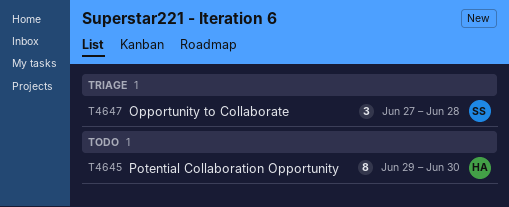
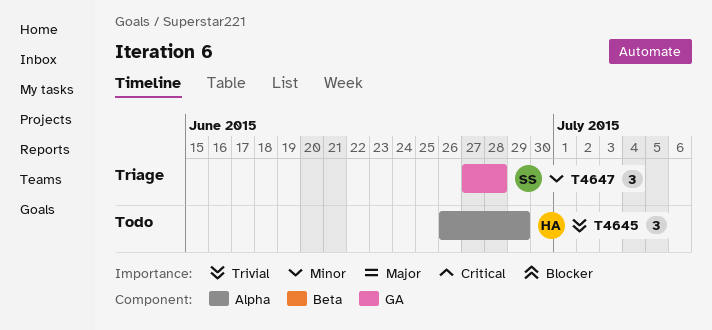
T4645, estimate: 8 -> 3
T4645, start: Jun 29 -> Jun 26
T4645, due: Jun 30 -> Jun 29

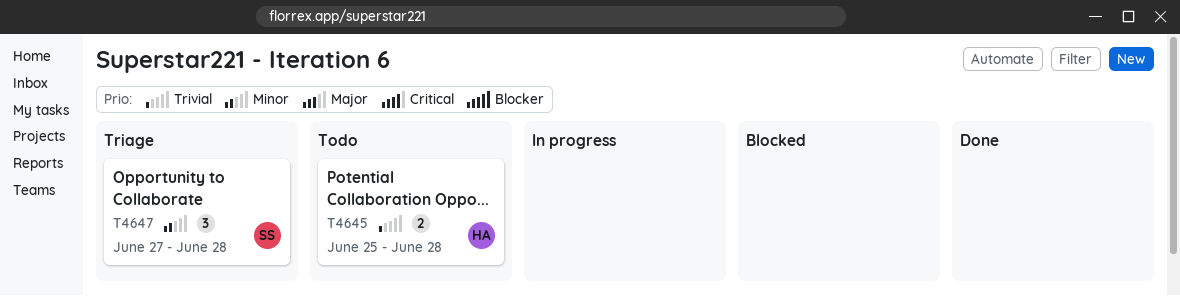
T4645, estimate: 3 -> 2
T4645, start: Jun 26 -> Jun 25
T4645, due: Jun 29 -> Jun 28

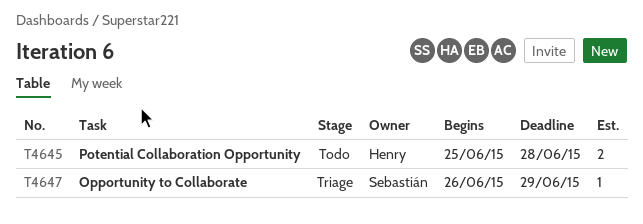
T4647, estimate: 3 -> 1
T4647, start: Jun 27 -> Jun 26
T4647, due: Jun 28 -> Jun 29

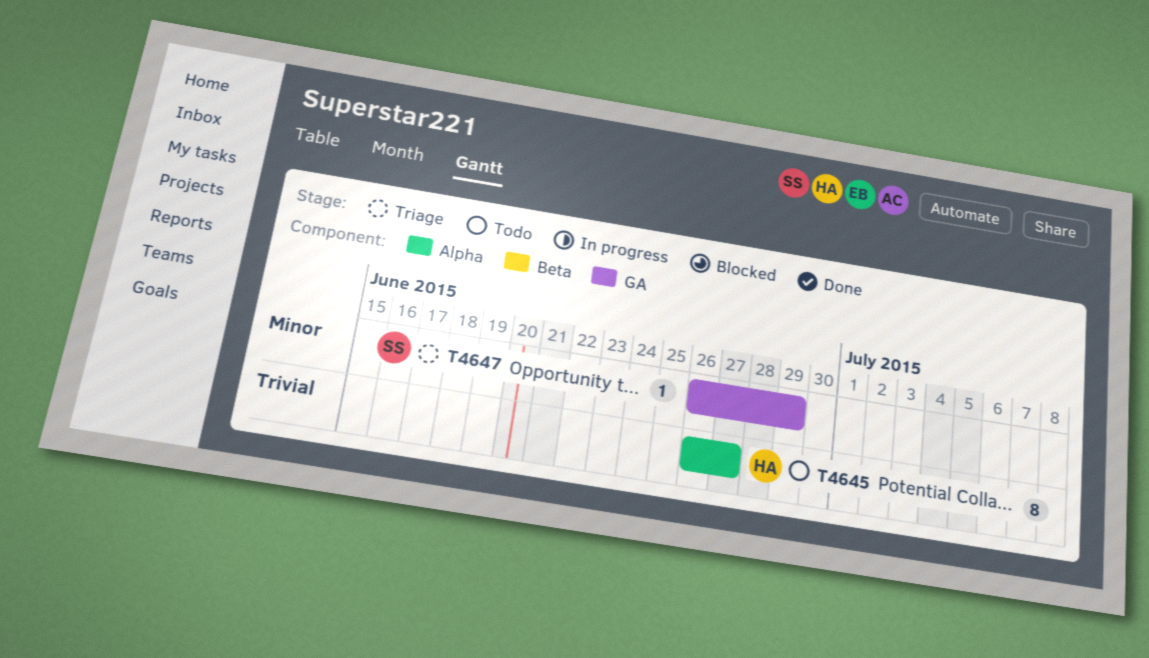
T4645, estimate: 2 -> 8
T4645, start: Jun 25 -> Jun 26
T4645, due: Jun 28 -> Jun 27

